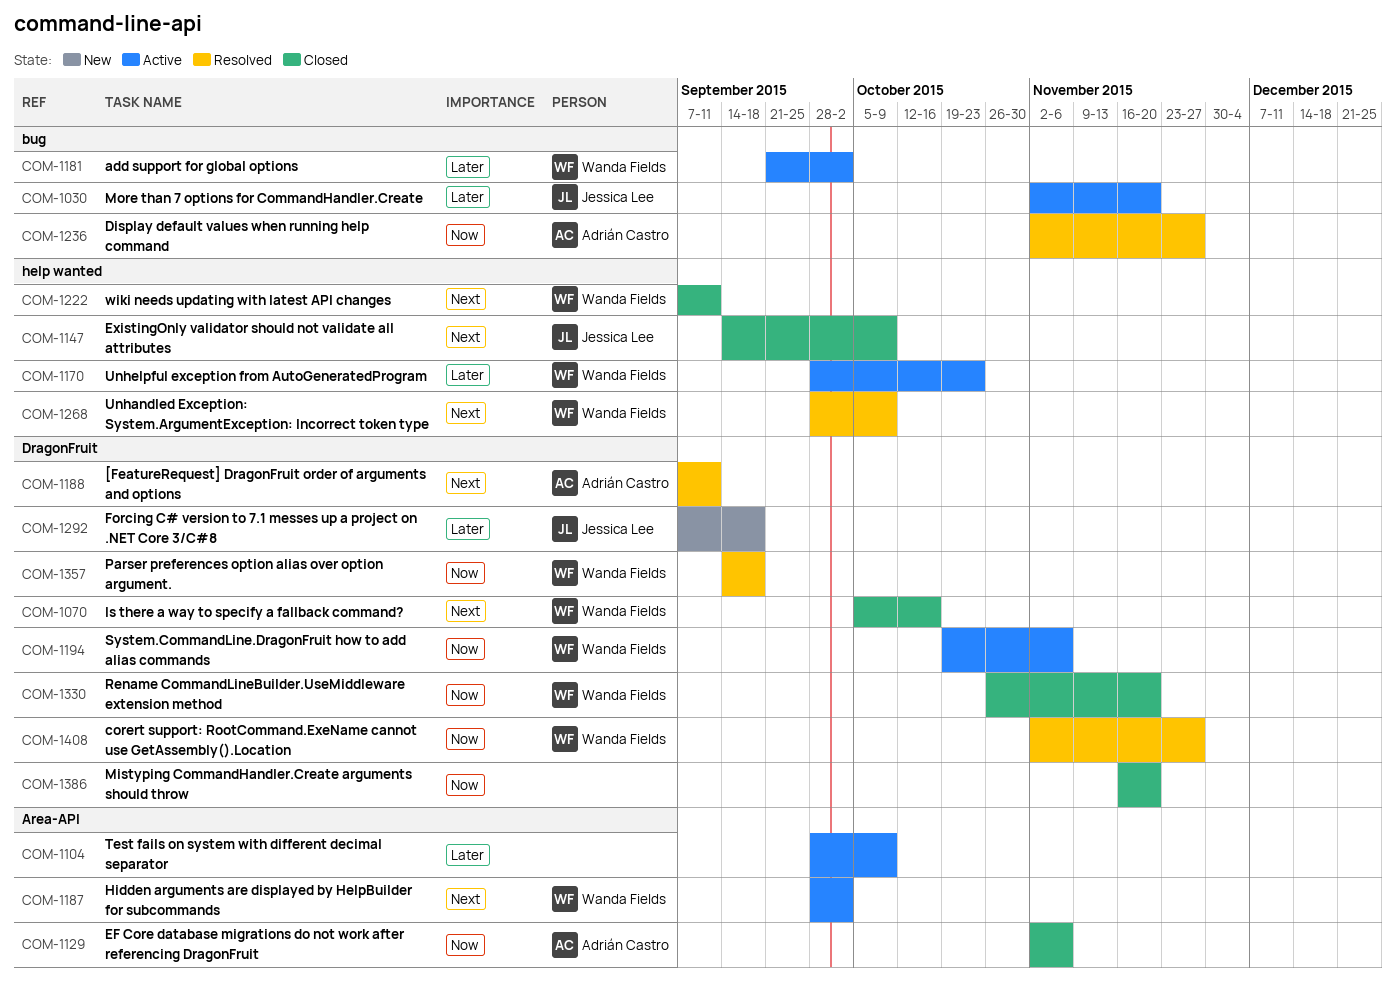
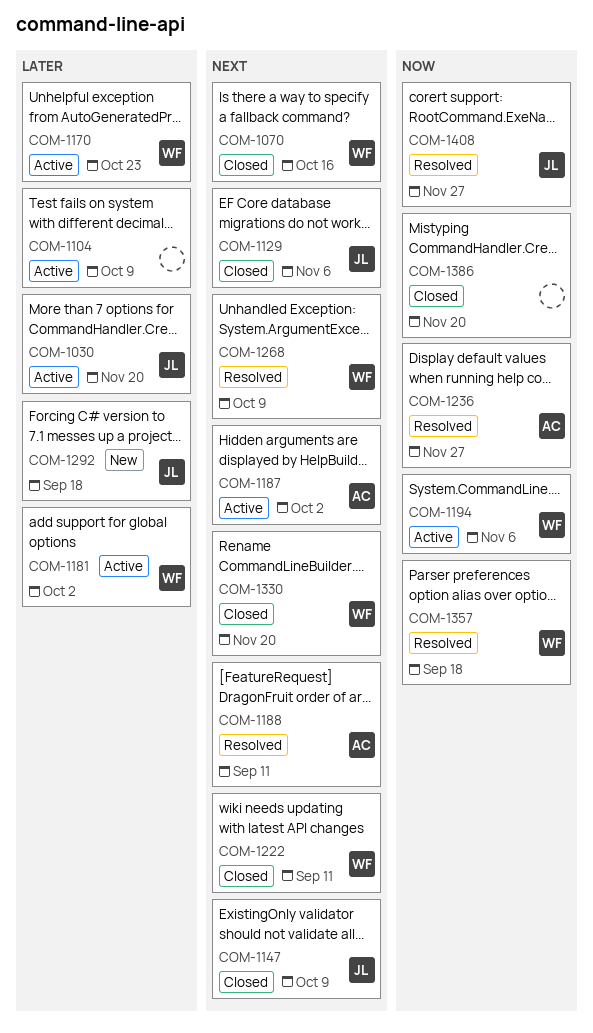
COM-1129, owner: Adrián Castro -> Jessica Lee
COM-1129, priority: Now -> Next
COM-1187, owner: Wanda Fields -> Adrián Castro
COM-1330, priority: Now -> Next
COM-1408, owner: Wanda Fields -> Jessica Lee

